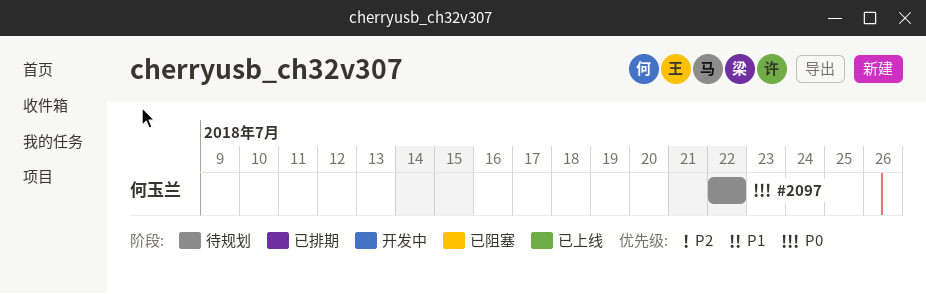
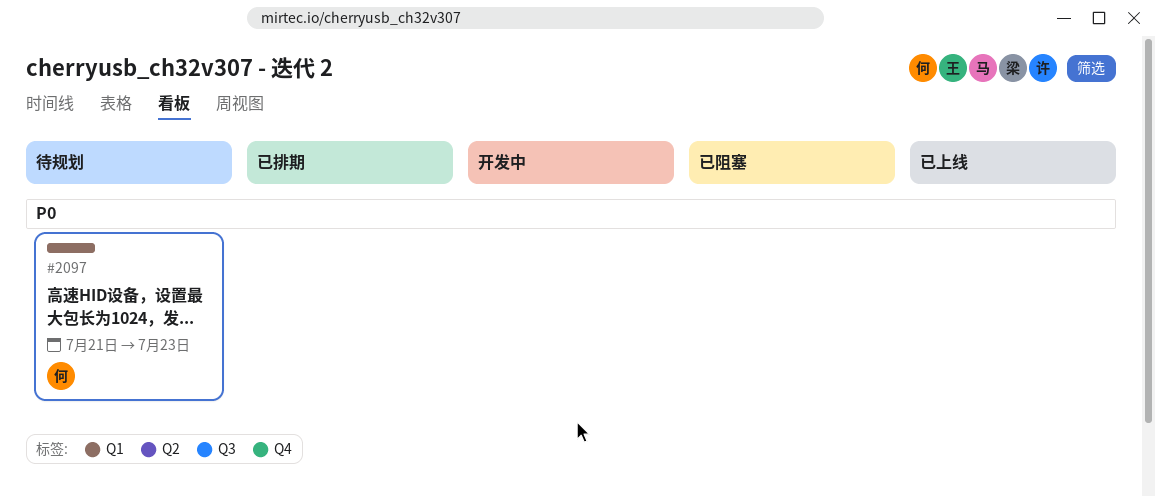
#2097, start: Jul 22 -> Jul 21
#2097, due: Jul 22 -> Jul 23

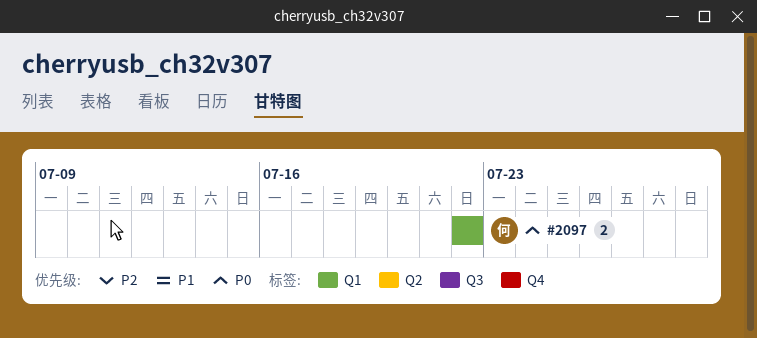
#2097, start: Jul 21 -> Jul 22
#2097, due: Jul 23 -> Jul 22

